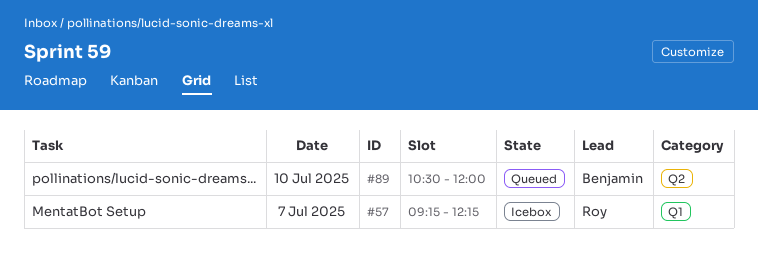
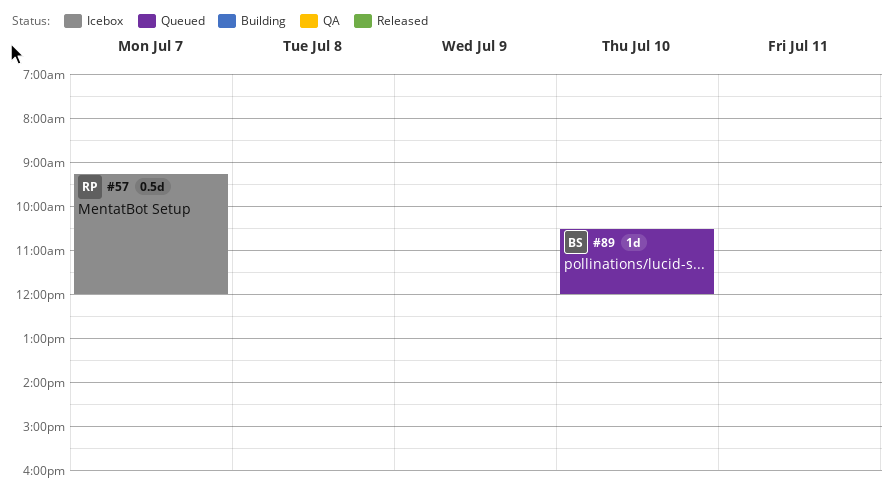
#57, ends: 12:15 -> 12:00

